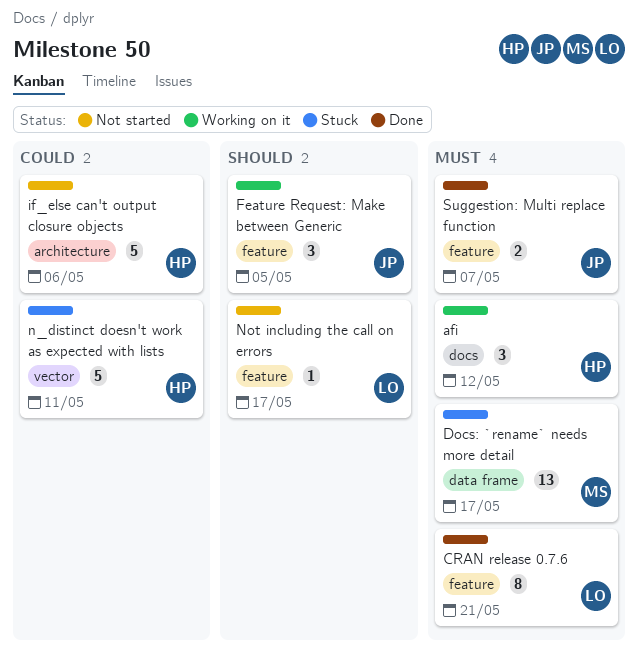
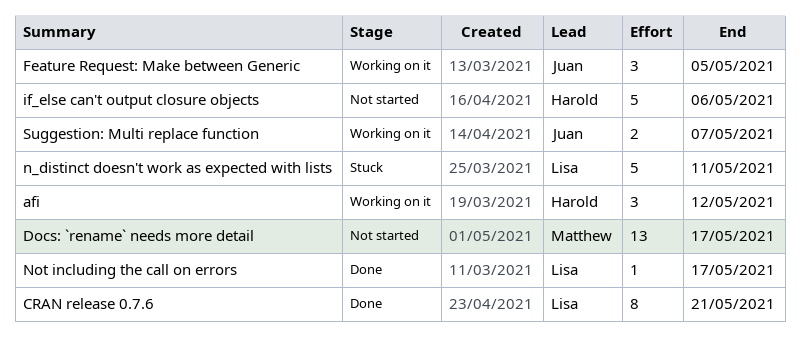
Docs: `rename` needs more detail, status: Stuck -> Not started
n_distinct doesn't work as expected with lists, owner: Harold -> Lisa
Not including the call on errors, status: Not started -> Done
Suggestion: Multi replace function, status: Done -> Working on it

